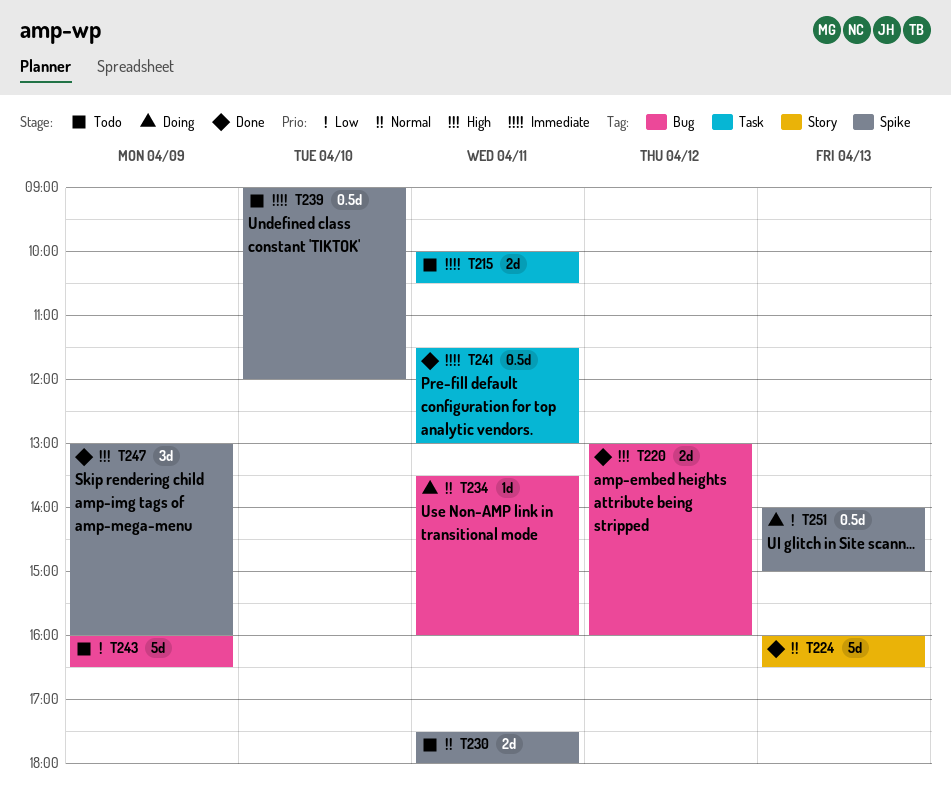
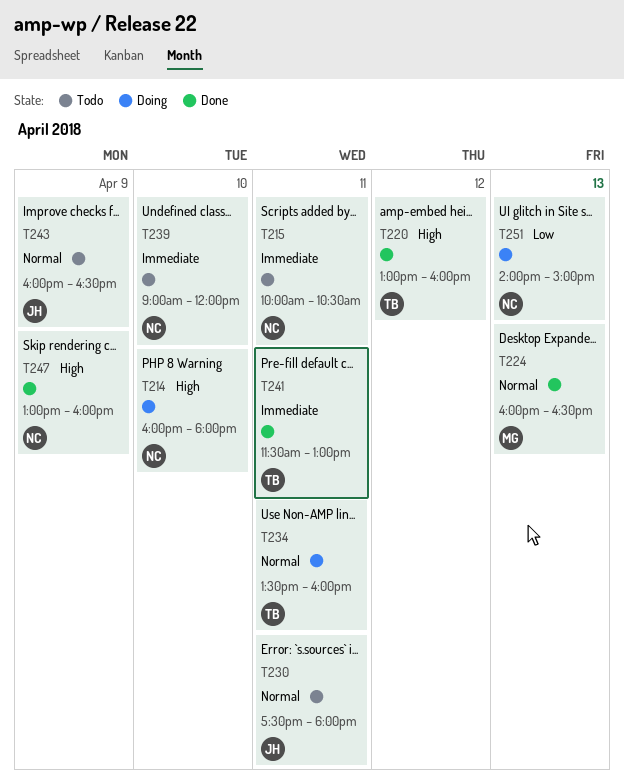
T214: none -> present
T243, priority: Low -> Normal

